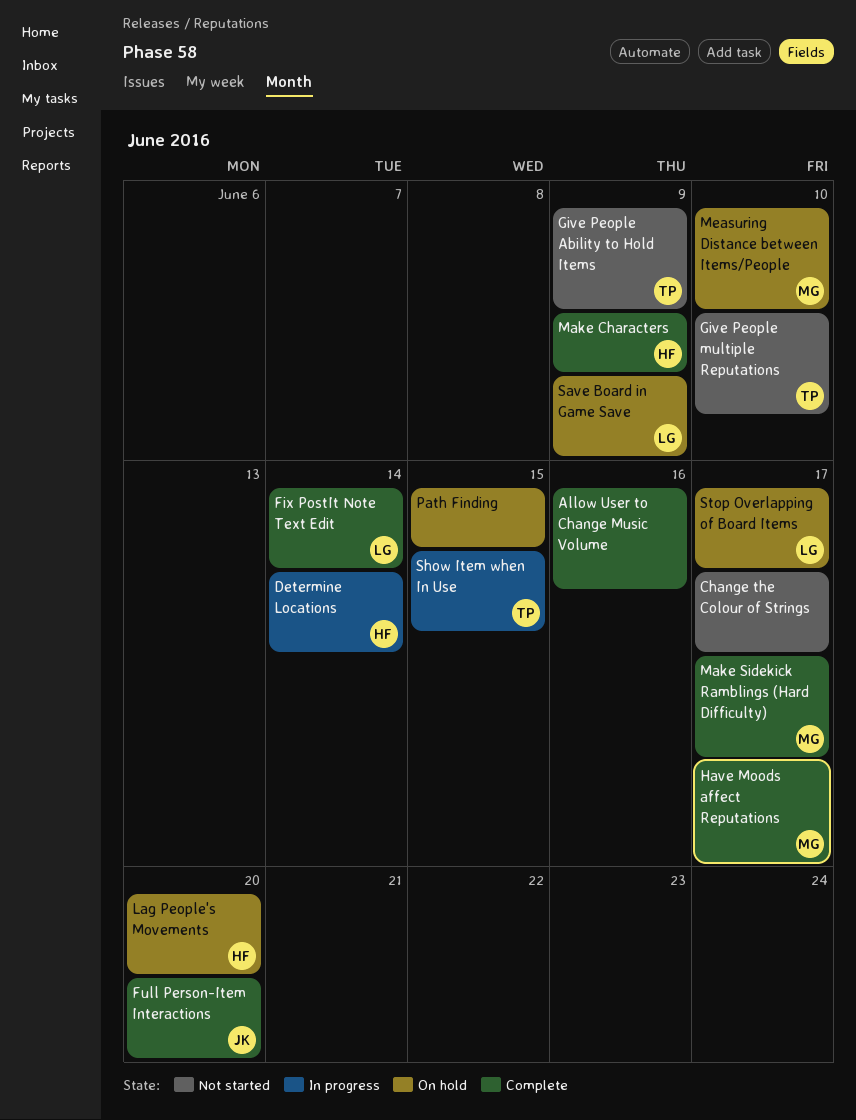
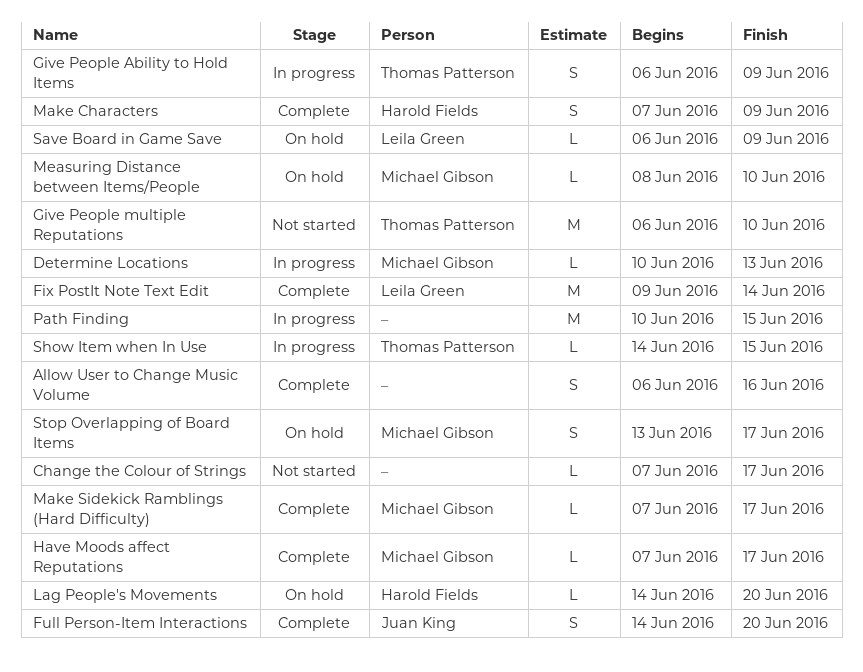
Determine Locations, owner: Harold Fields -> Michael Gibson
Determine Locations, due: Jun 14 -> Jun 13
Give People Ability to Hold Items, status: Not started -> In progress
Path Finding, status: On hold -> In progress
Stop Overlapping of Board Items, owner: Leila Green -> Michael Gibson

